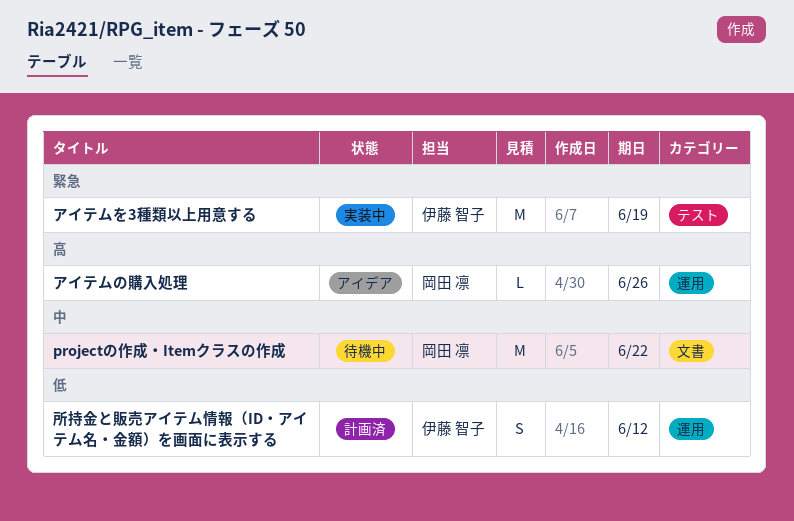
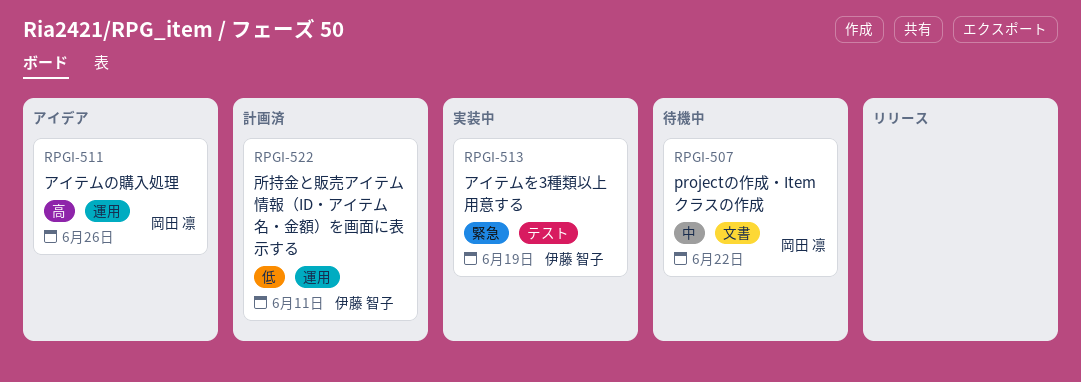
所持金と販売アイテム情報（ID・アイテム名・金額）を画面に表示する, due: Jun 12 -> Jun 11

